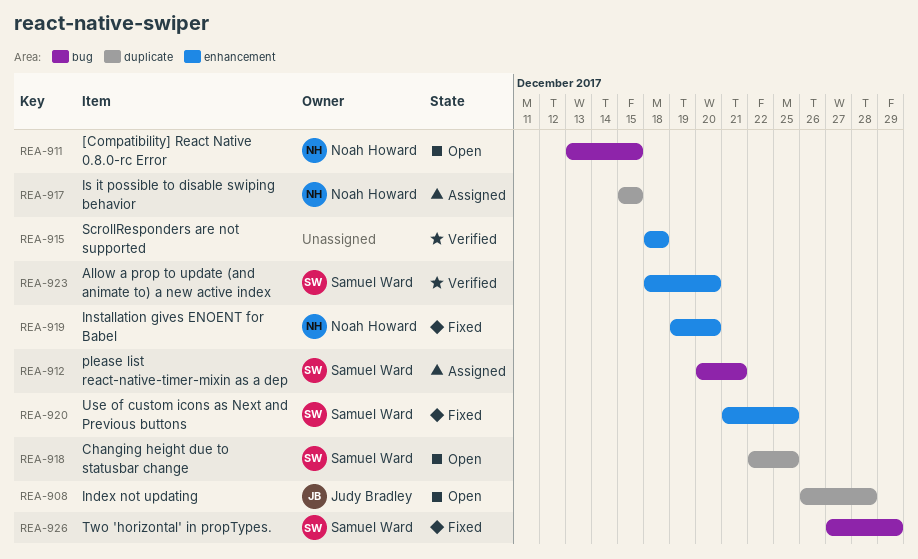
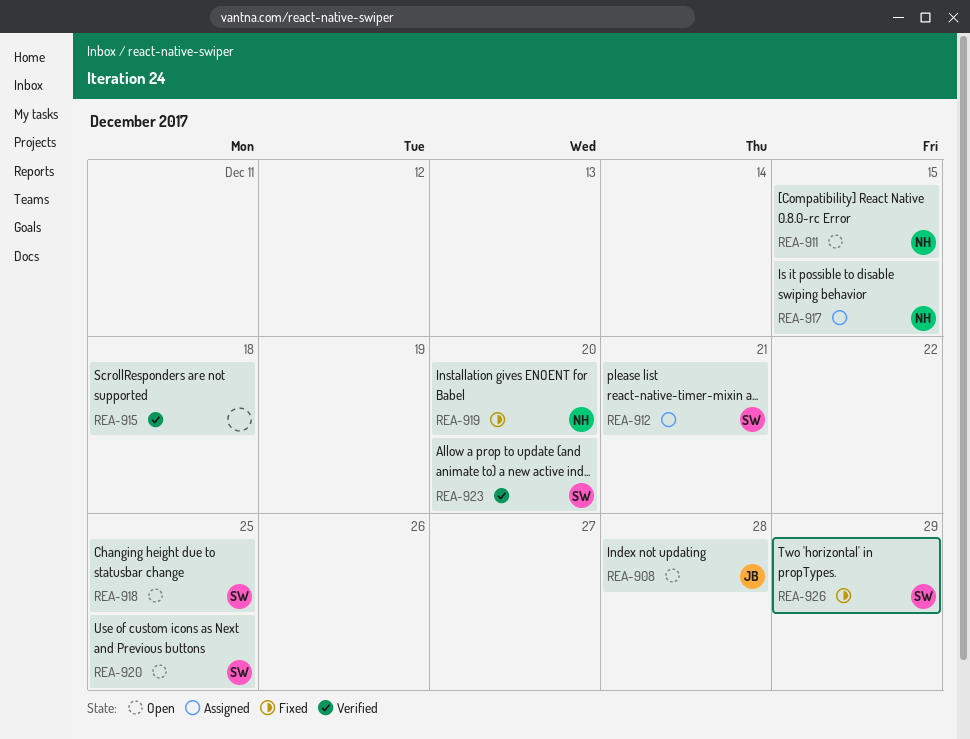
REA-920, status: Fixed -> Open

